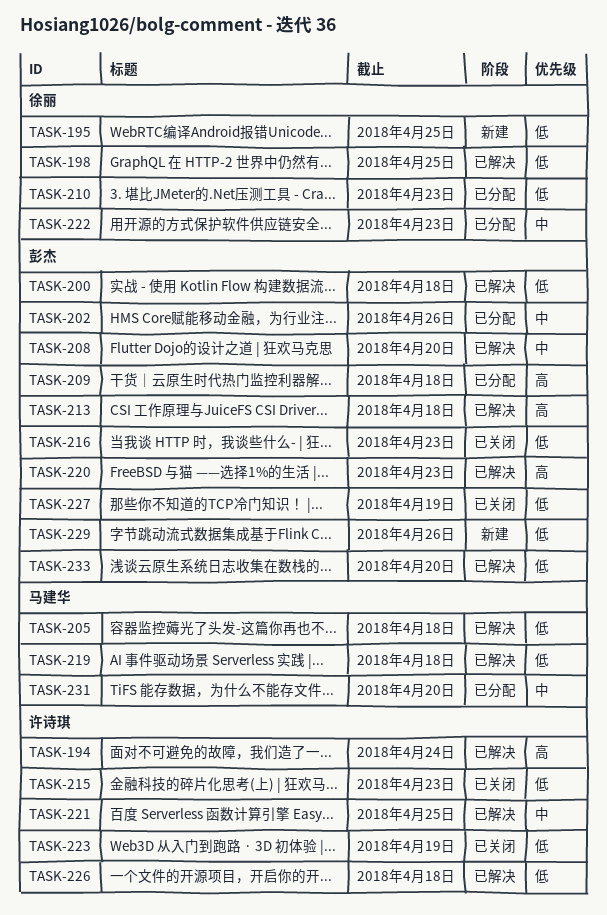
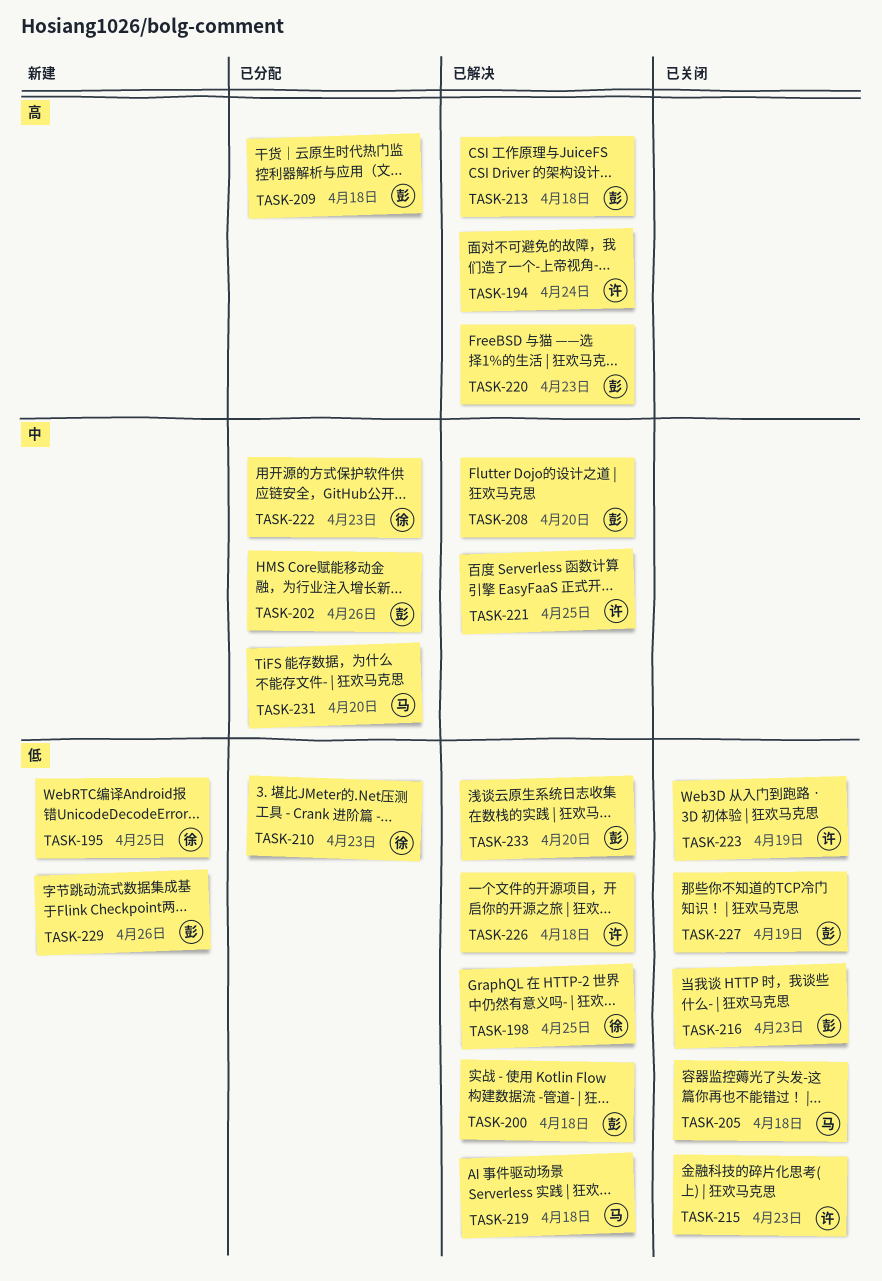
TASK-205, status: 已解决 -> 已关闭

